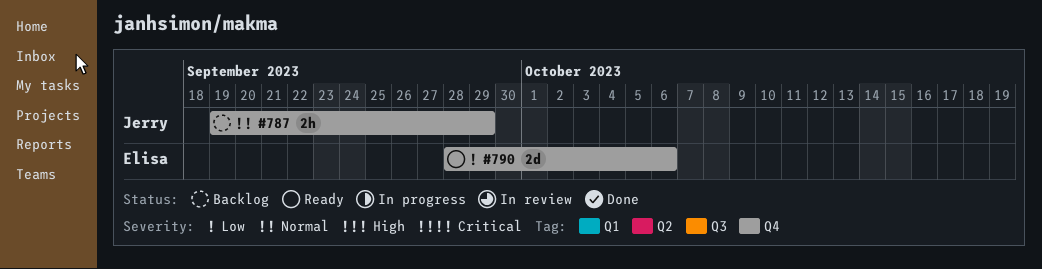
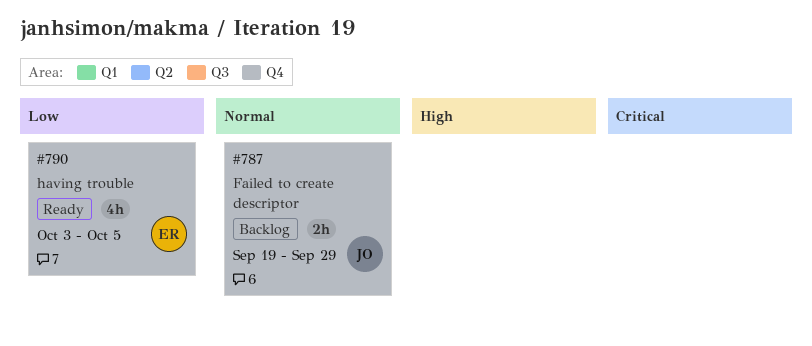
#790, estimate: 2d -> 4h
#790, start: Sep 28 -> Oct 3
#790, due: Oct 6 -> Oct 5

